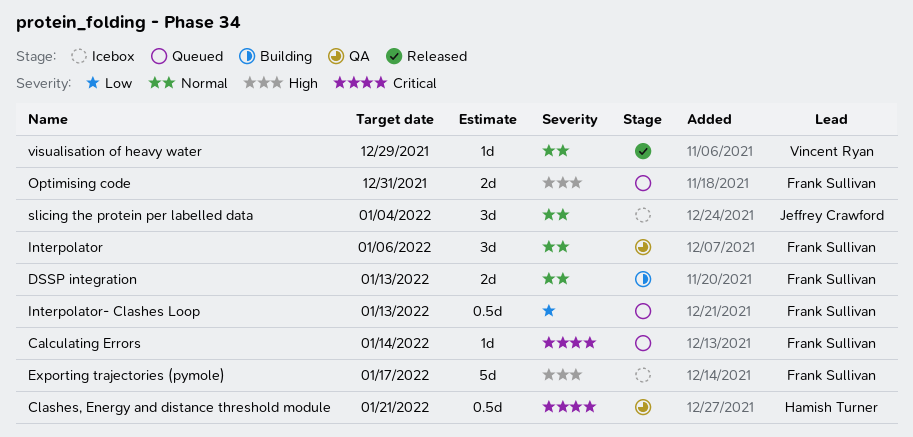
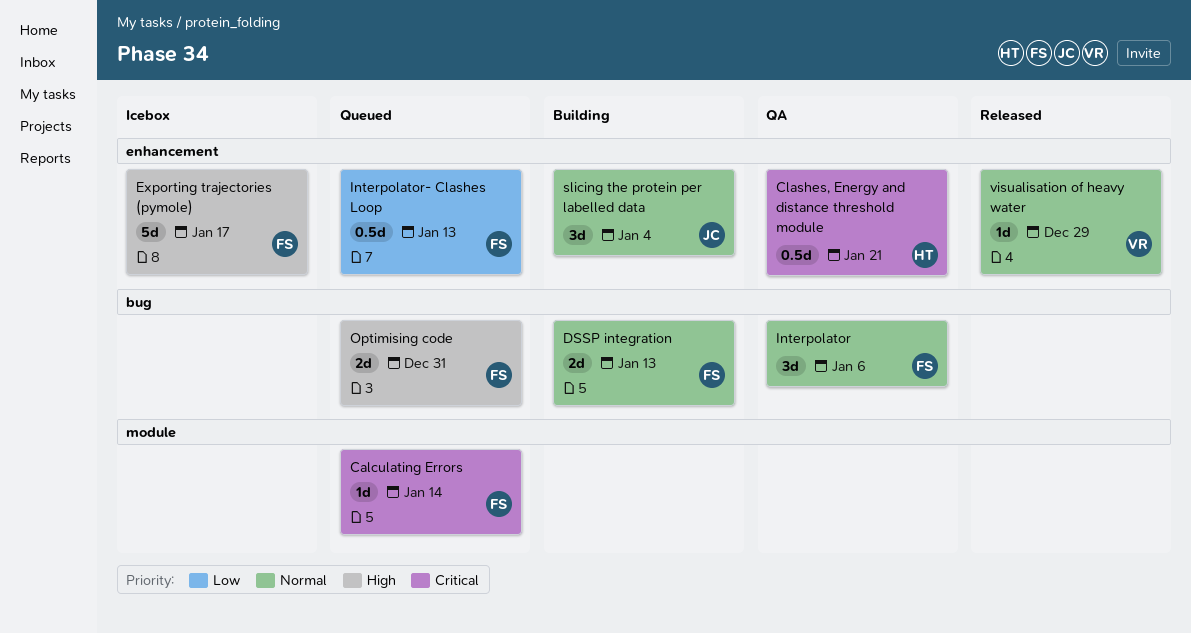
slicing the protein per labelled data, status: Icebox -> Building

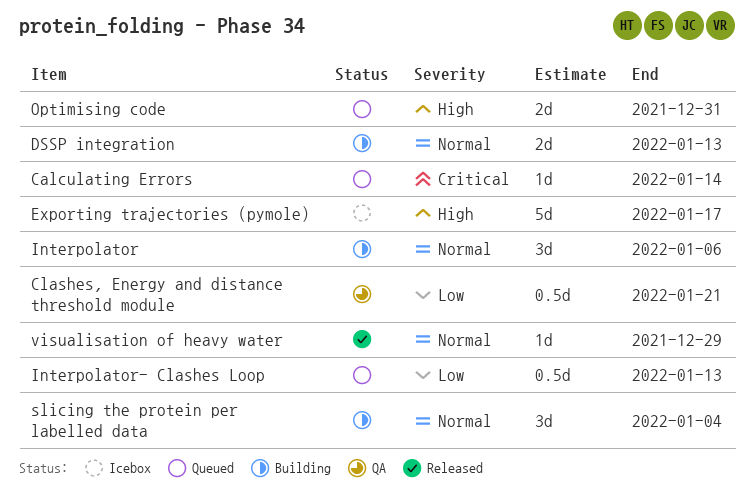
Clashes, Energy and distance threshold module, priority: Critical -> Low
Interpolator, status: QA -> Building

